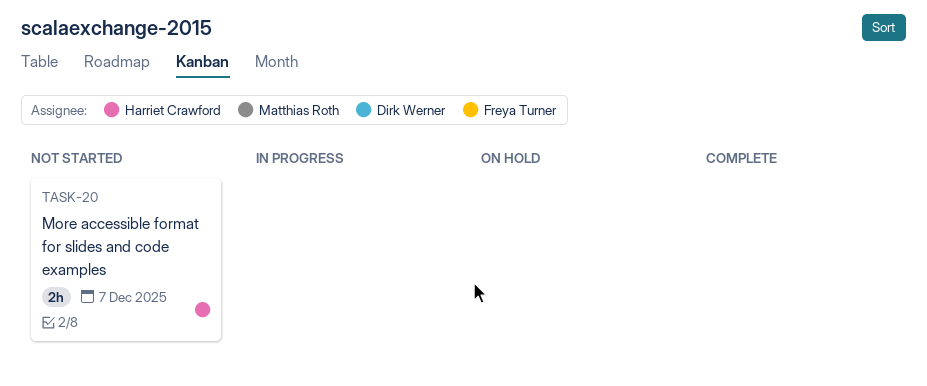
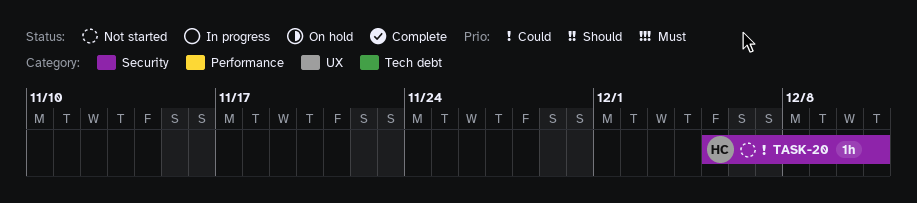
TASK-20, estimate: 2h -> 1h
TASK-20, due: Dec 7 -> Dec 11

